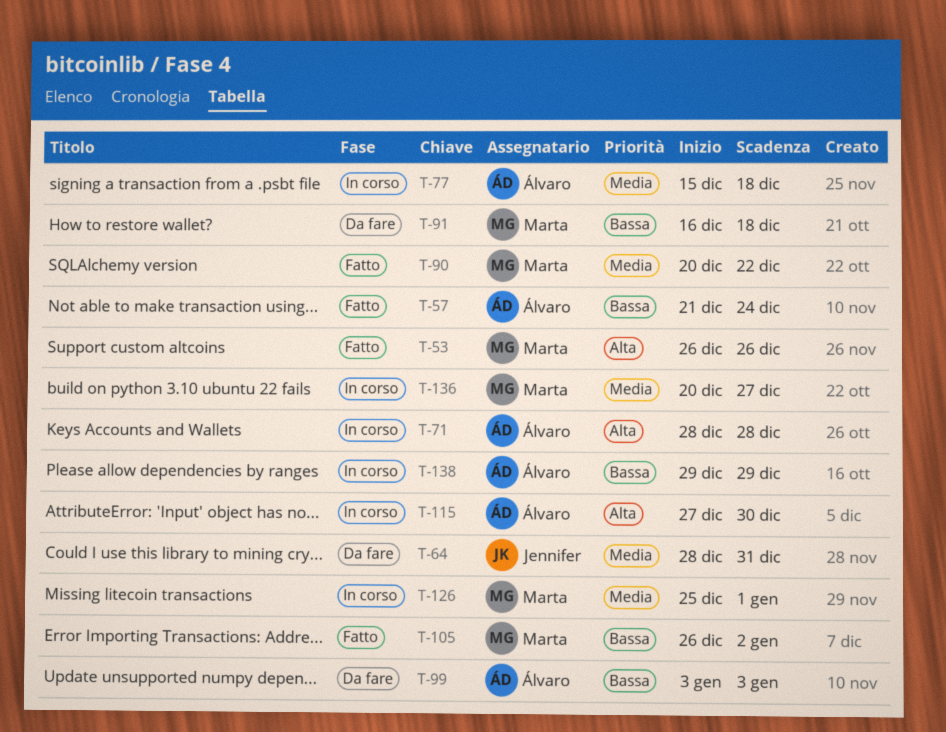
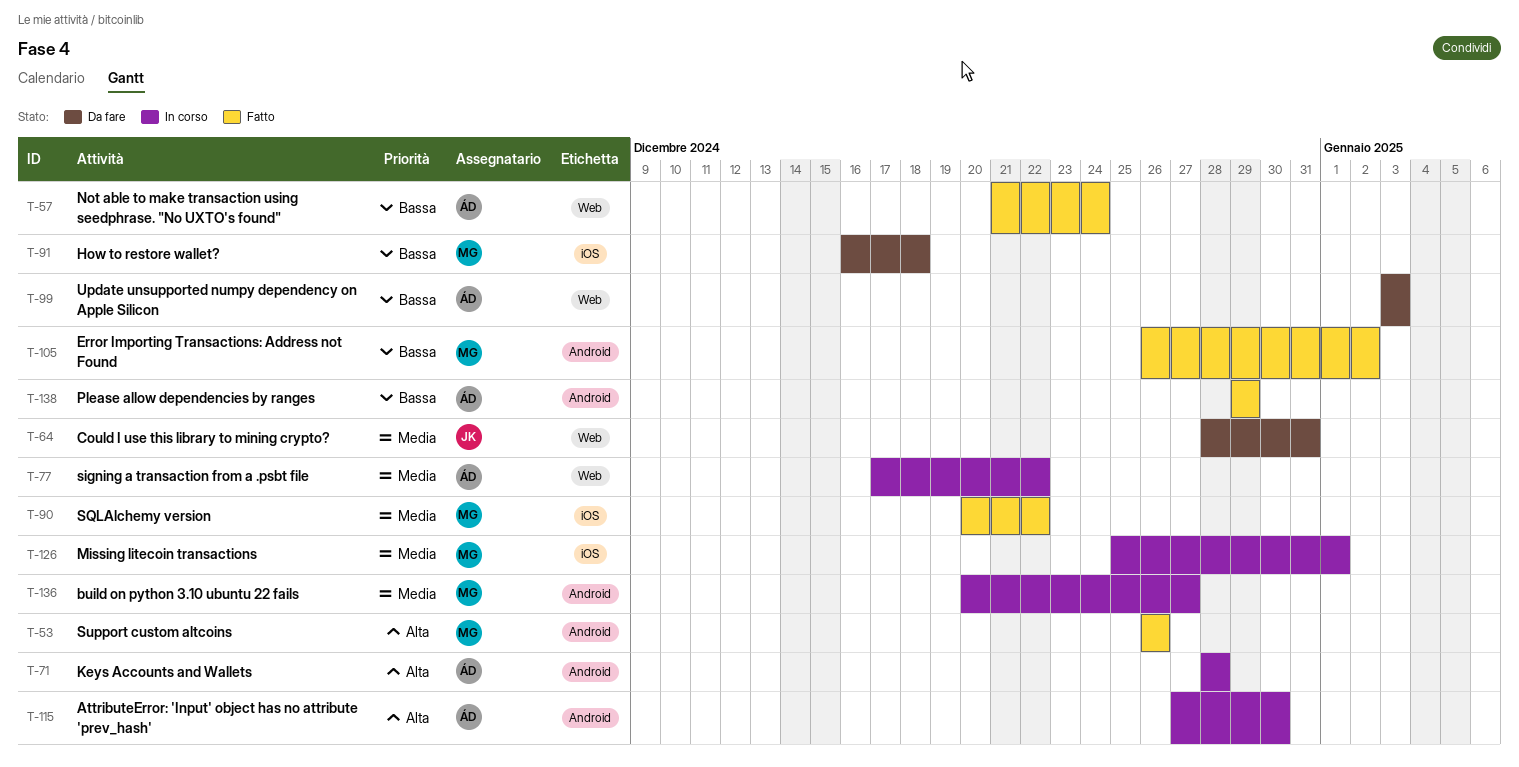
T-77, start: Dec 15 -> Dec 17
T-77, due: Dec 18 -> Dec 22
T-138, status: In corso -> Fatto

